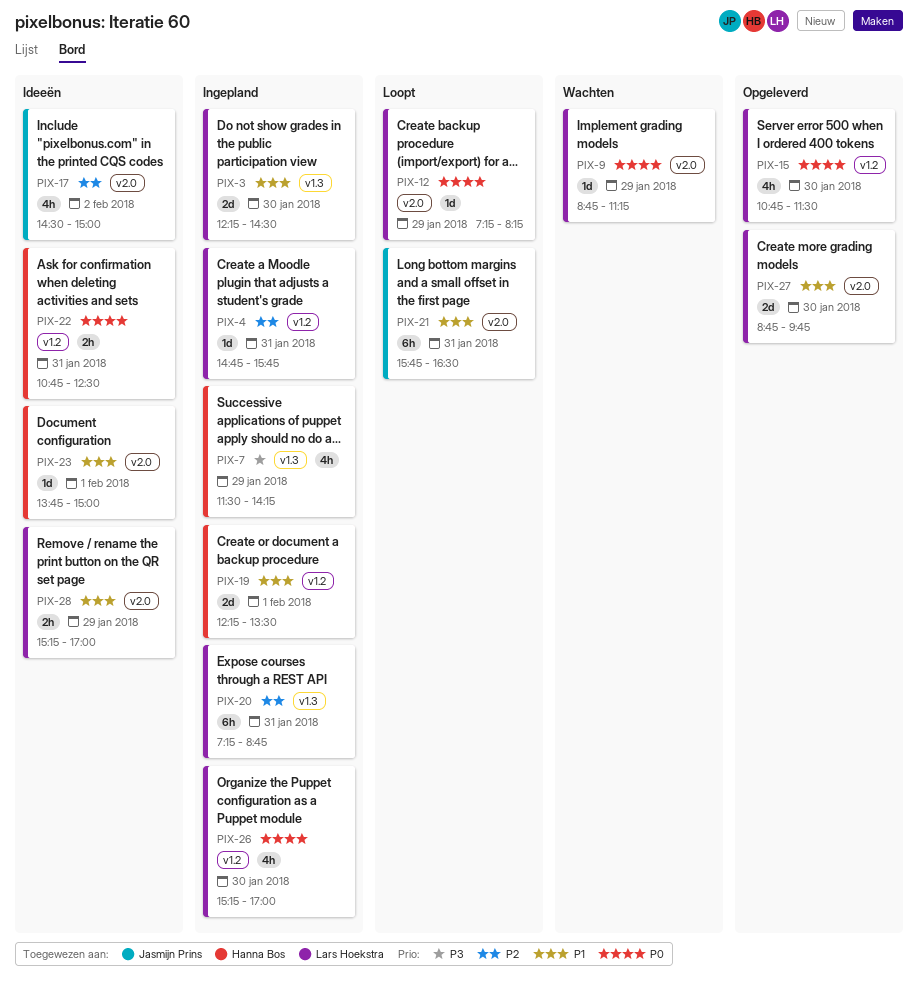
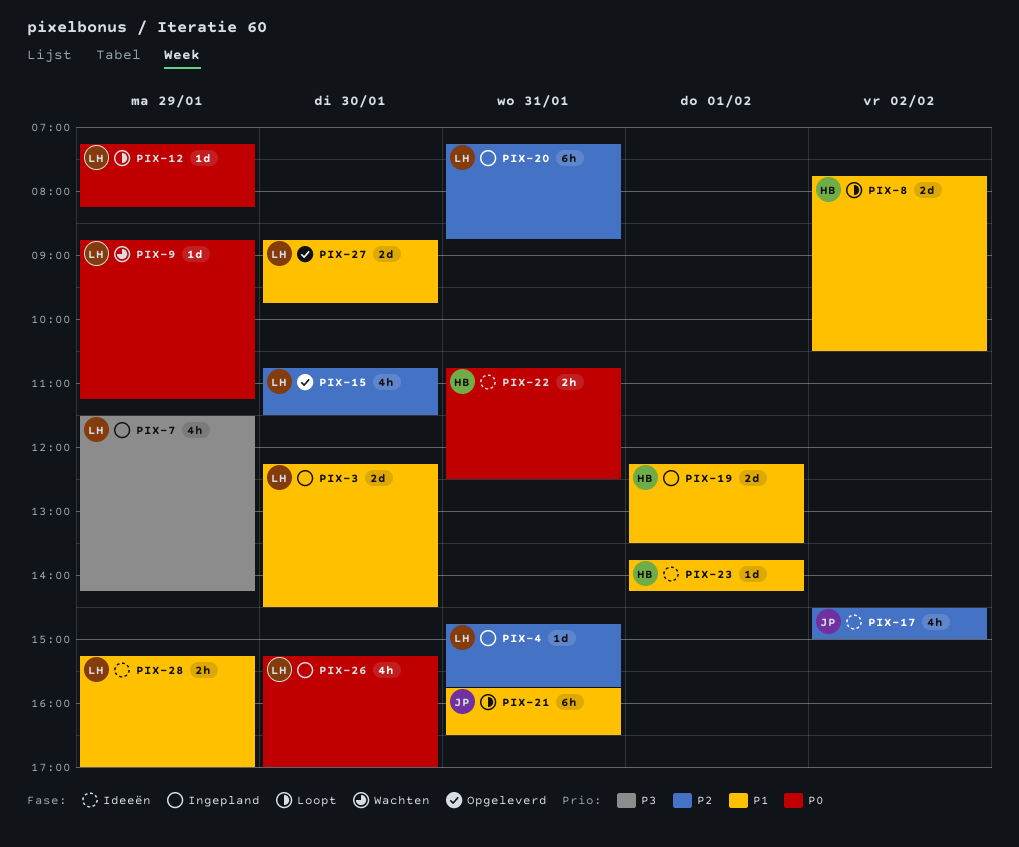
PIX-7, owner: Hanna Bos -> Lars Hoekstra
PIX-8: none -> present
PIX-15, priority: P0 -> P2
PIX-23, ends: 15:00 -> 14:15

